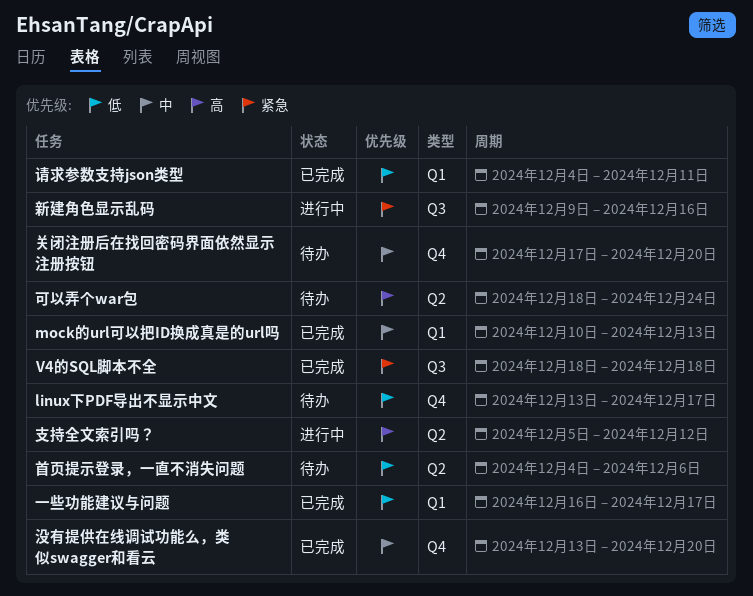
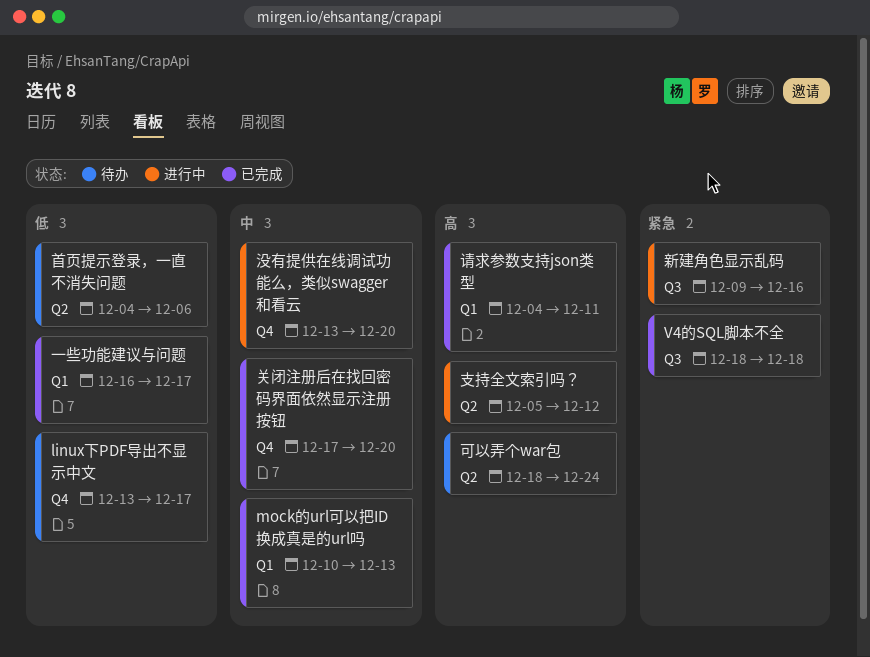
关闭注册后在找回密码界面依然显示注册按钮, status: 待办 -> 已完成
没有提供在线调试功能么，类似swagger和看云, status: 已完成 -> 进行中
请求参数支持json类型, priority: 低 -> 高

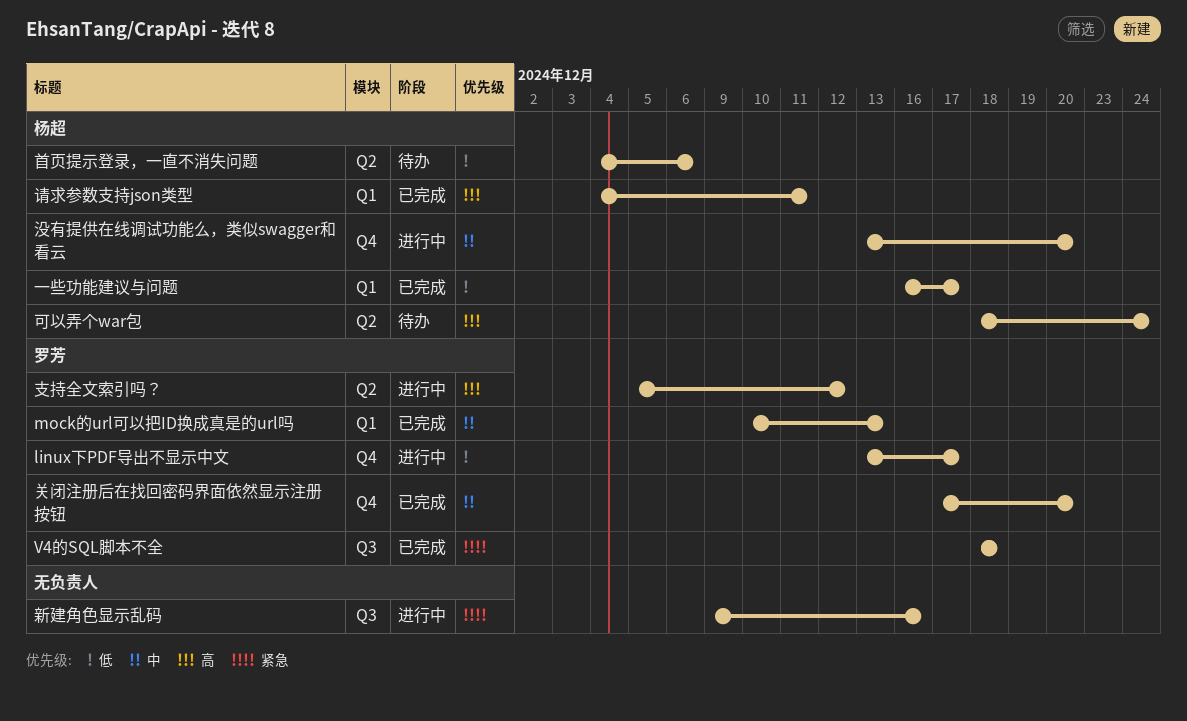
linux下PDF导出不显示中文, status: 待办 -> 进行中

